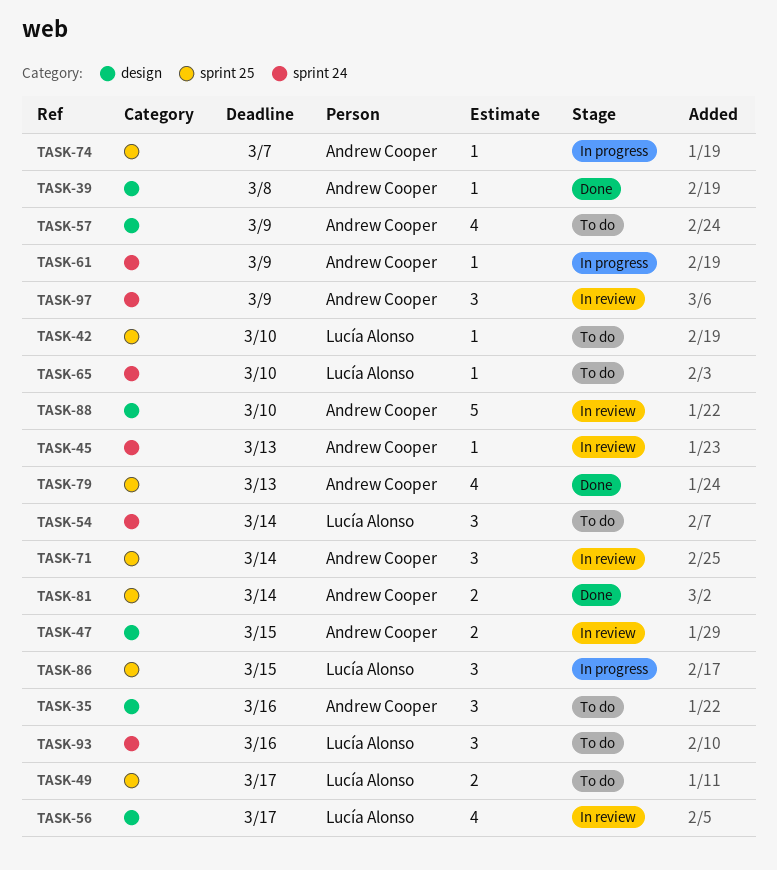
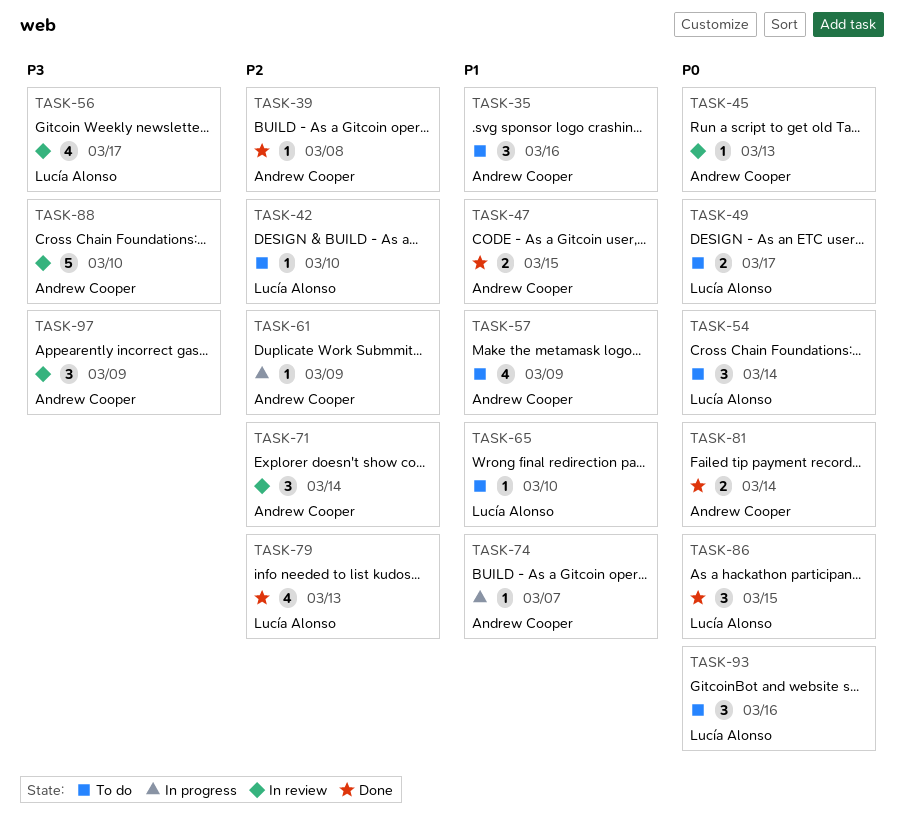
TASK-47, status: In review -> Done
TASK-79, owner: Andrew Cooper -> Lucía Alonso
TASK-86, status: In progress -> Done

